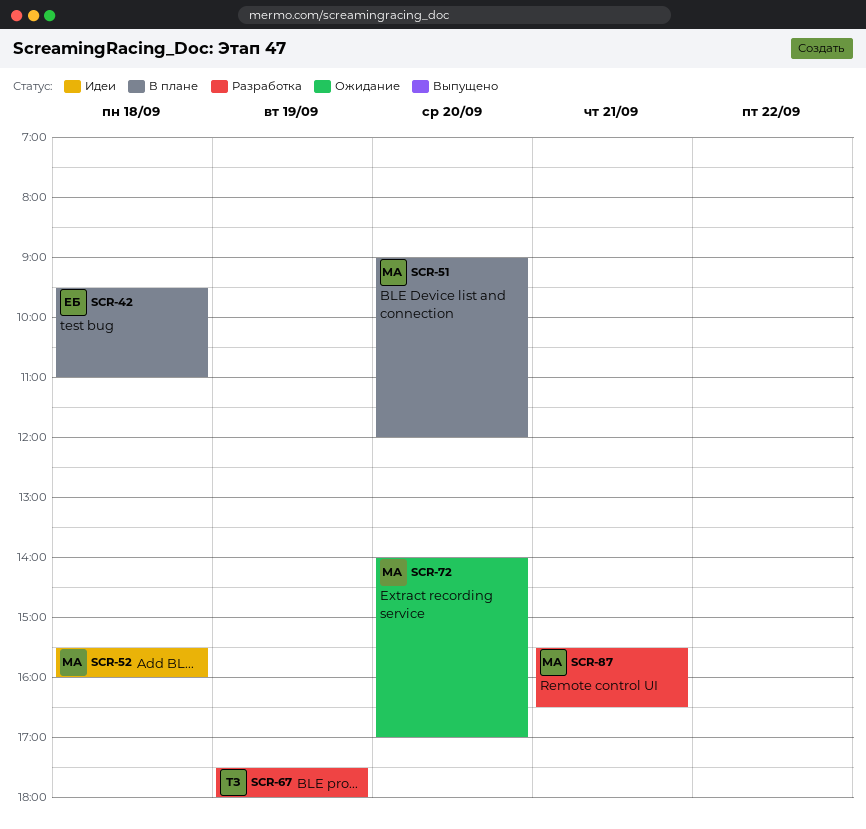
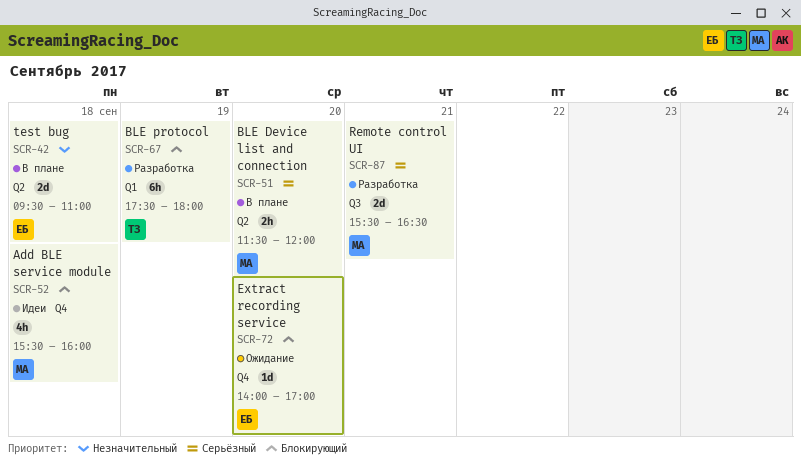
SCR-51, begins: 09:00 -> 11:30
SCR-72, owner: МА -> ЕБ

